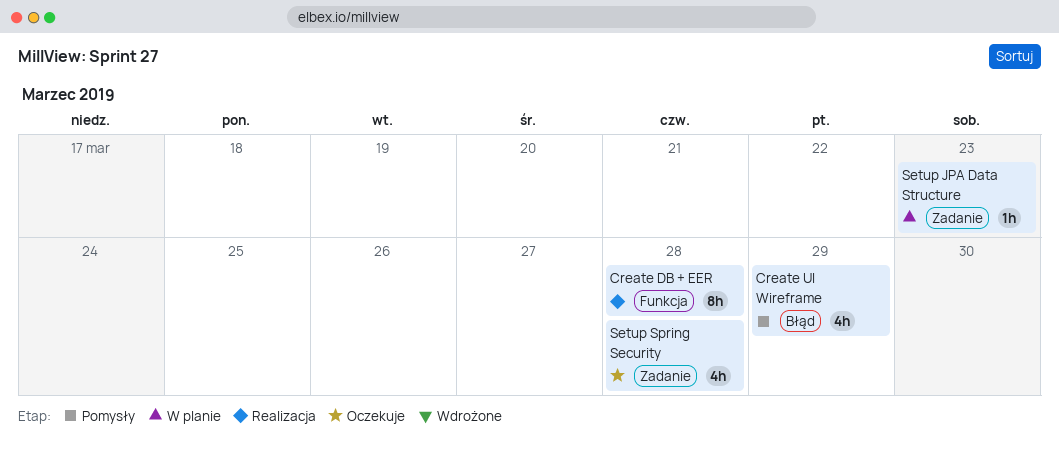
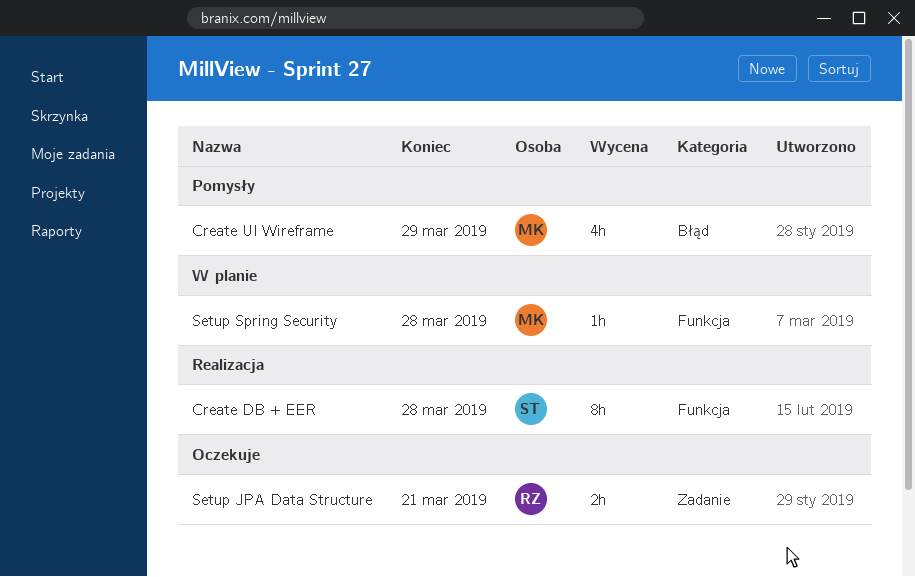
Setup JPA Data Structure, status: W planie -> Oczekuje
Setup JPA Data Structure, estimate: 1h -> 2h
Setup JPA Data Structure, due: Mar 23 -> Mar 21
Setup Spring Security, status: Oczekuje -> W planie
Setup Spring Security, label: Zadanie -> Funkcja
Setup Spring Security, estimate: 4h -> 1h

